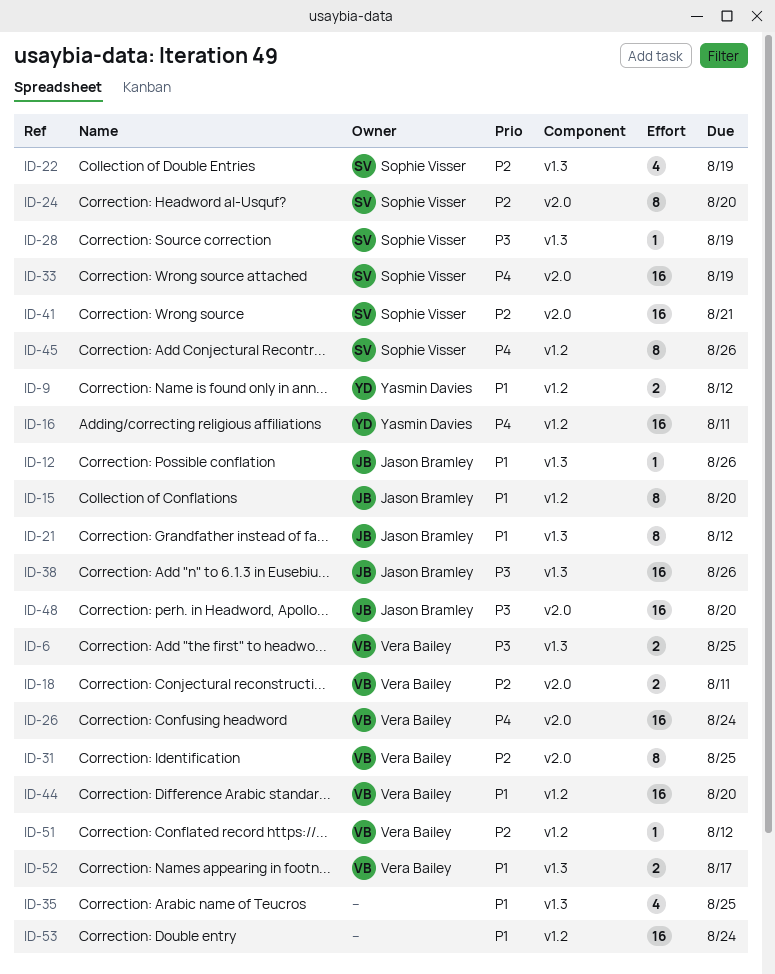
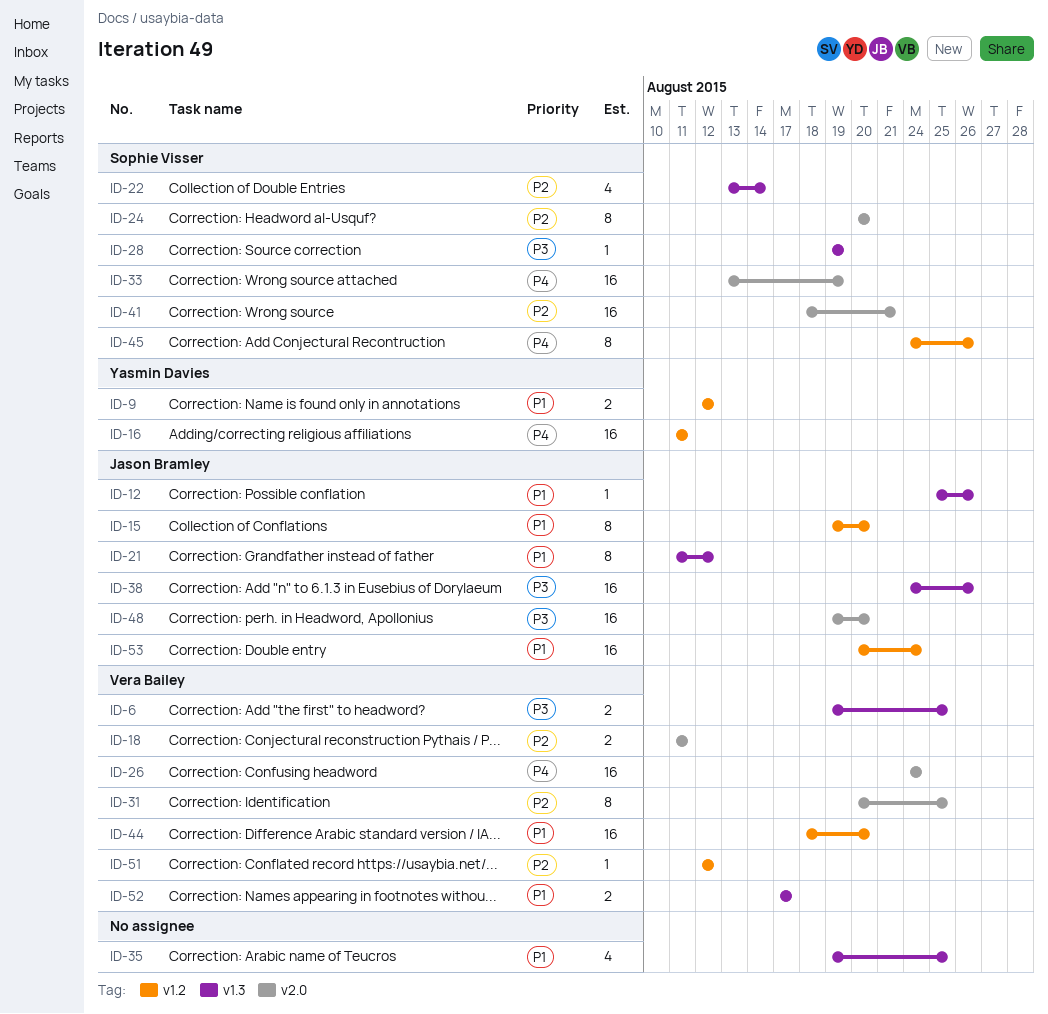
ID-22, due: Aug 19 -> Aug 14
ID-53, owner: none -> Jason Bramley

